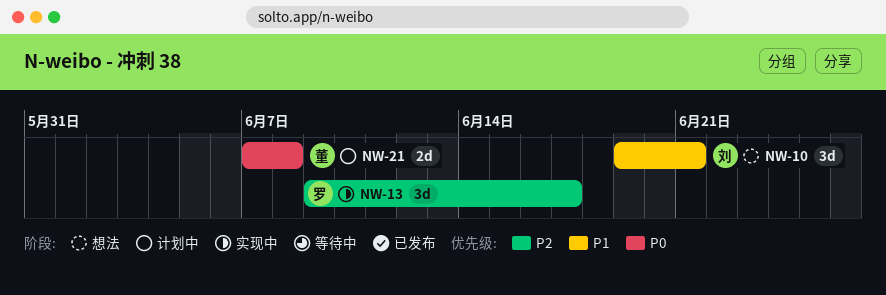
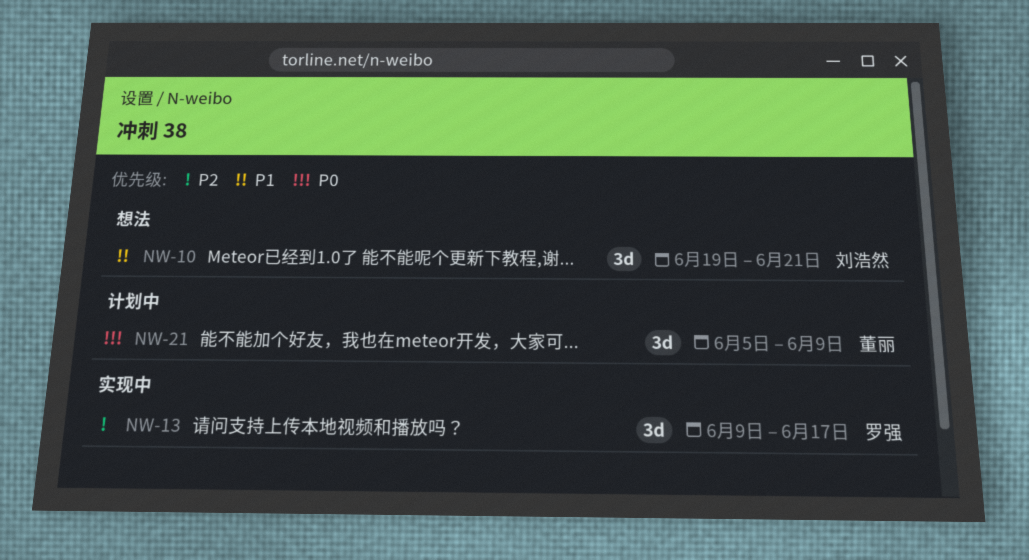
NW-21, estimate: 2d -> 3d
NW-21, start: Jun 7 -> Jun 5
NW-21, due: Jun 8 -> Jun 9

